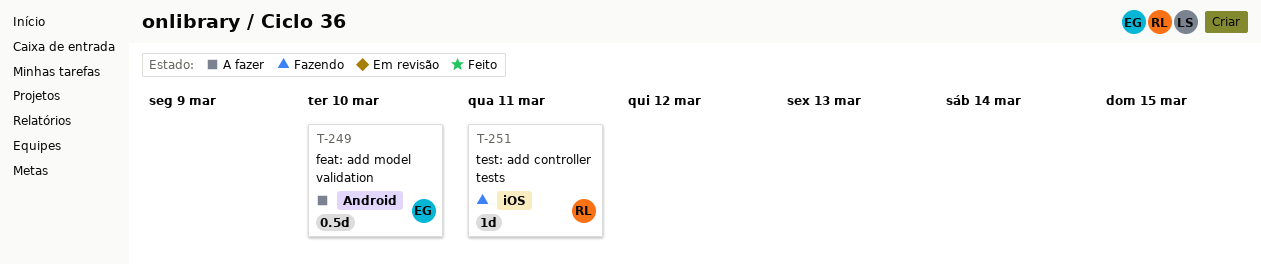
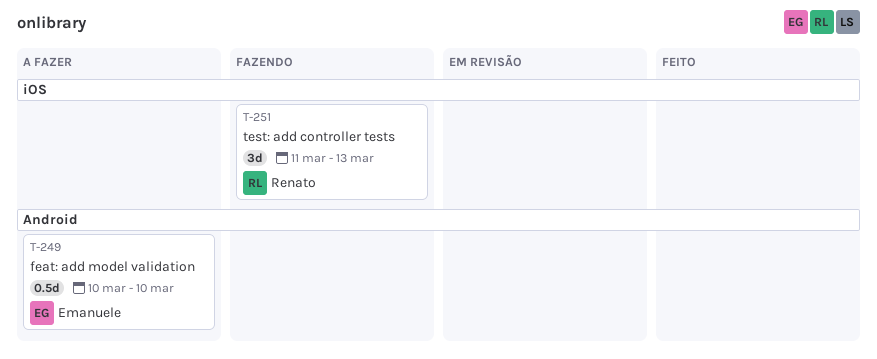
T-251, estimate: 1d -> 3d
T-251, due: Mar 11 -> Mar 13

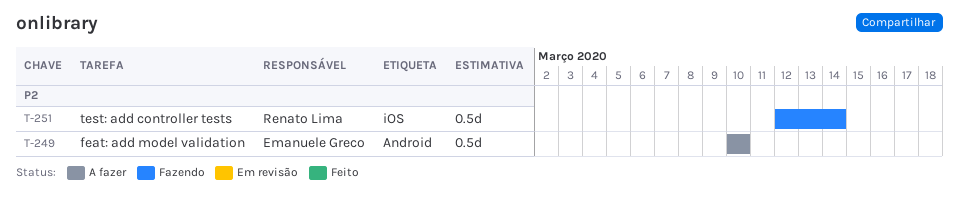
T-251, estimate: 3d -> 0.5d
T-251, start: Mar 11 -> Mar 12
T-251, due: Mar 13 -> Mar 14

